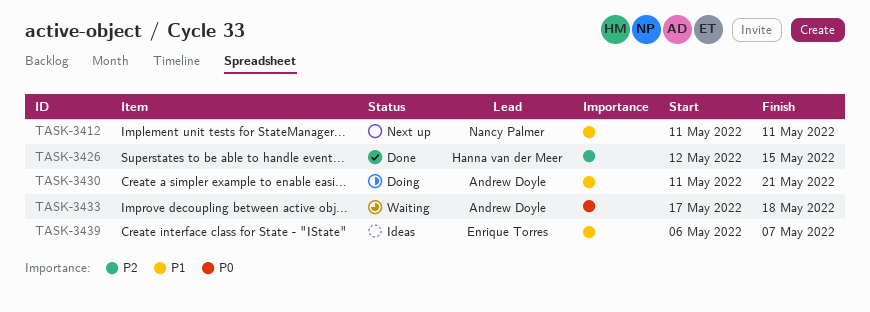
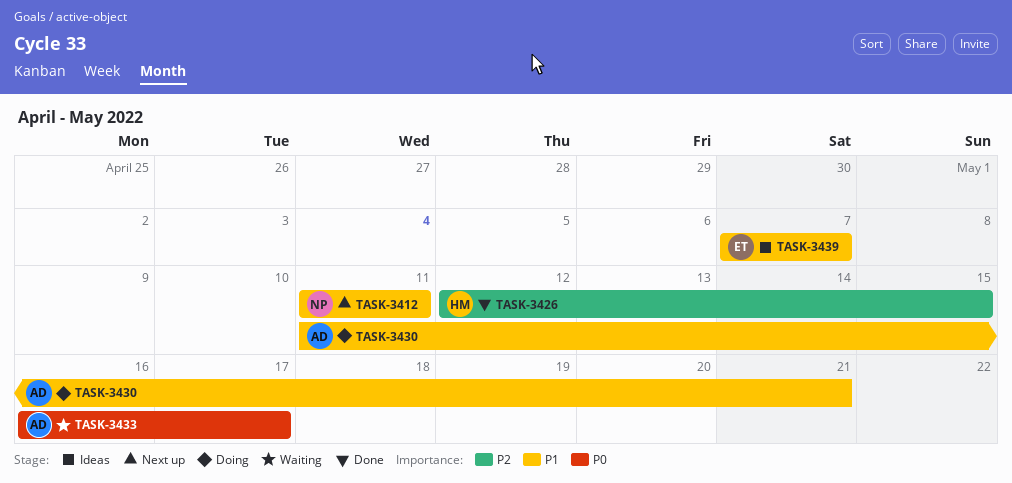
TASK-3433, start: May 17 -> May 16
TASK-3433, due: May 18 -> May 17
TASK-3439, start: May 6 -> May 7

